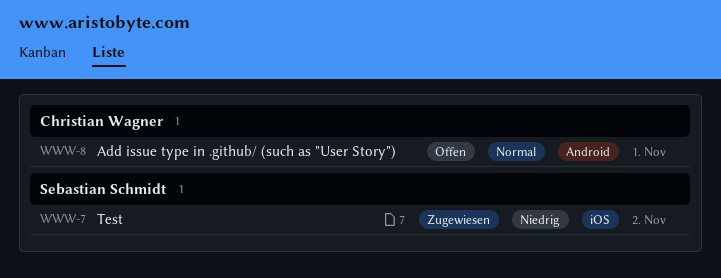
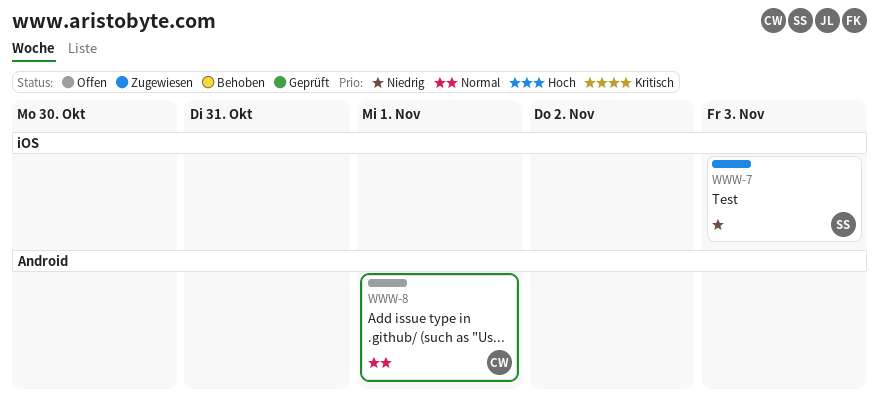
WWW-7, due: Nov 2 -> Nov 3

